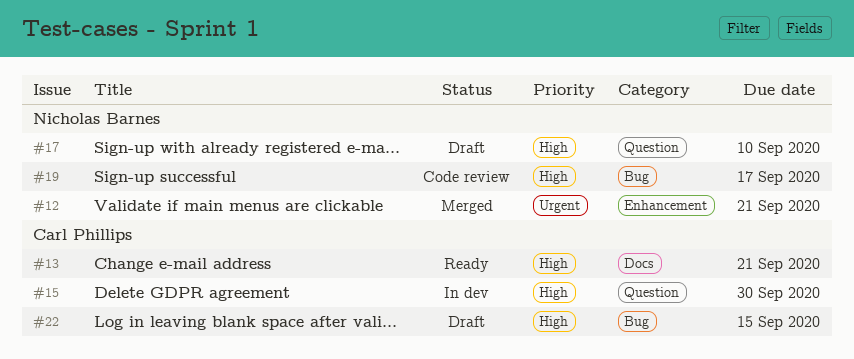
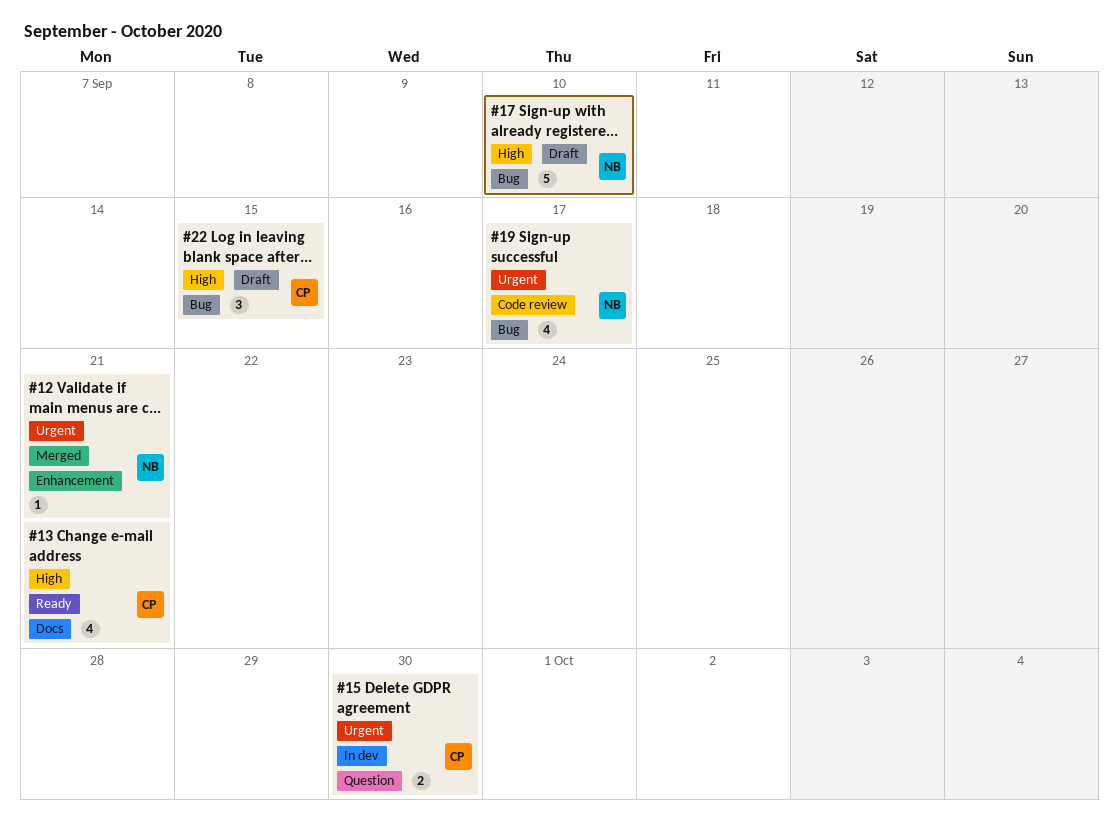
#15, priority: High -> Urgent
#17, label: Question -> Bug
#19, priority: High -> Urgent

